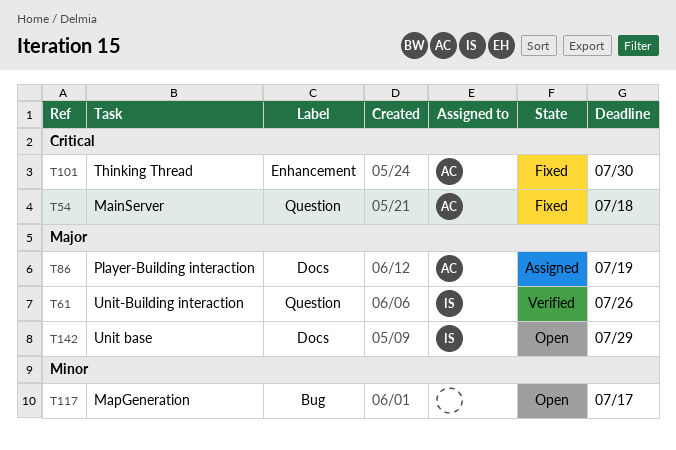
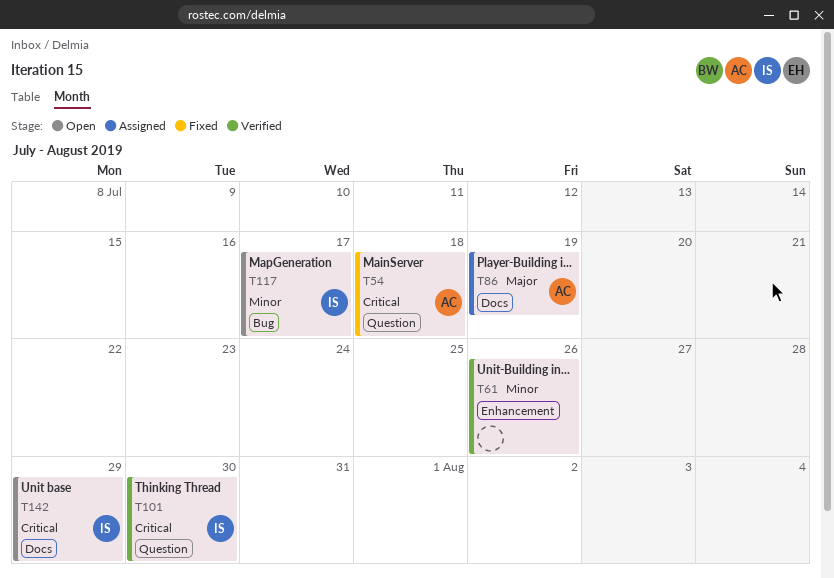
T61, owner: IS -> none
T61, priority: Major -> Minor
T61, label: Question -> Enhancement
T101, status: Fixed -> Verified
T101, owner: AC -> IS
T101, label: Enhancement -> Question
T117, owner: none -> IS
T142, priority: Major -> Critical

